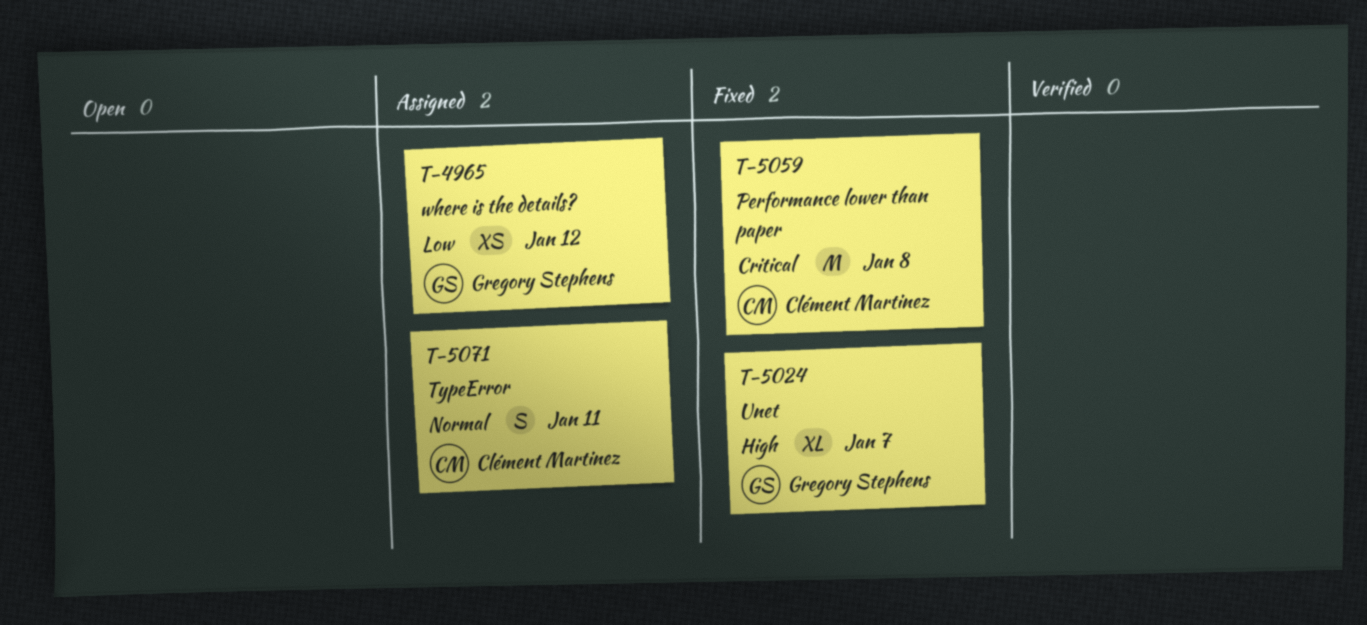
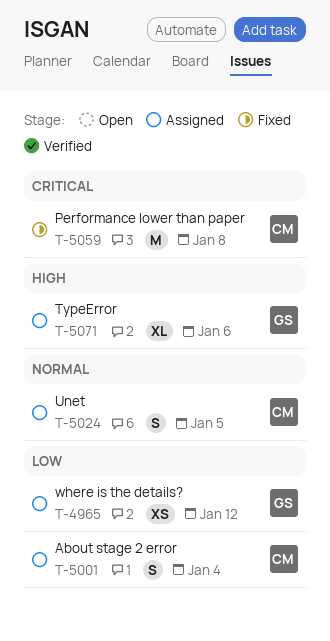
T-5001: none -> present
T-5024, status: Fixed -> Assigned
T-5024, owner: Gregory Stephens -> Clément Martinez
T-5024, priority: High -> Normal
T-5024, estimate: XL -> S
T-5024, due: Jan 7 -> Jan 5
T-5071, owner: Clément Martinez -> Gregory Stephens
T-5071, priority: Normal -> High
T-5071, estimate: S -> XL
T-5071, due: Jan 11 -> Jan 6

